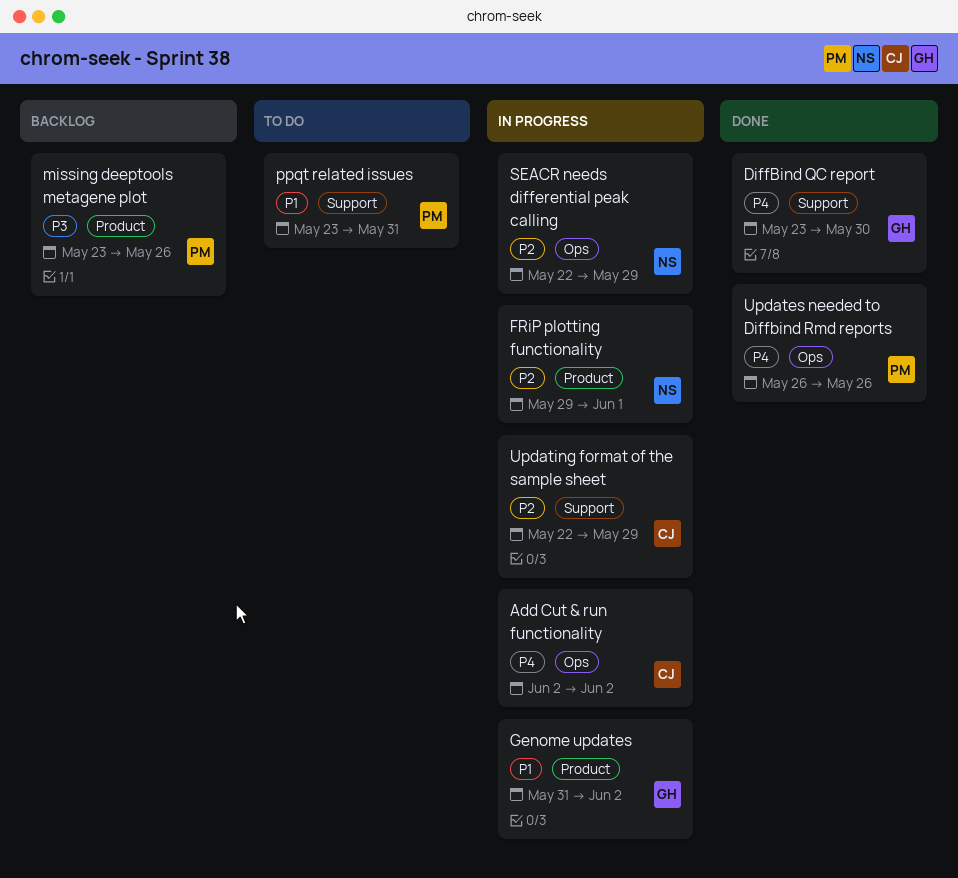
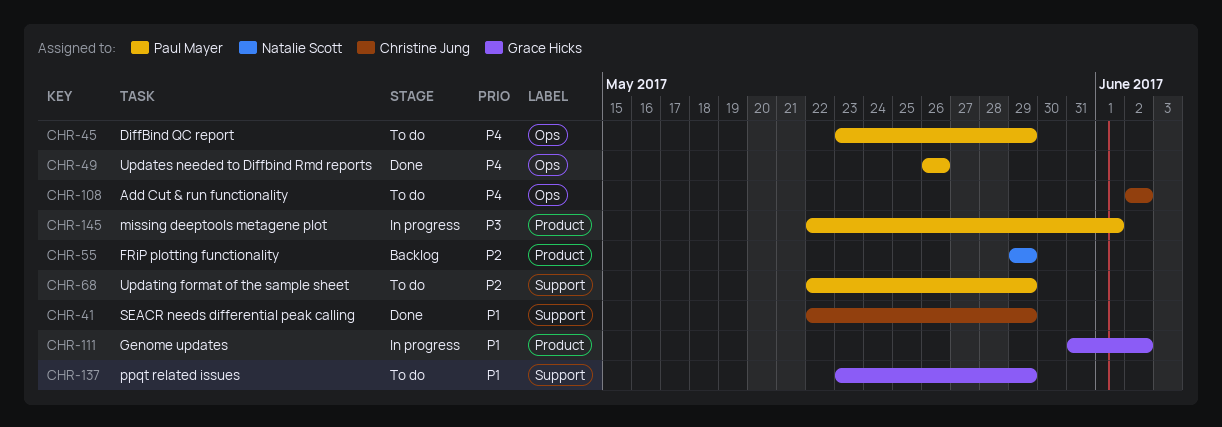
Add Cut & run functionality, status: In progress -> To do
DiffBind QC report, status: Done -> To do
DiffBind QC report, owner: Grace Hicks -> Paul Mayer
DiffBind QC report, label: Support -> Ops
DiffBind QC report, due: May 30 -> May 29
FRiP plotting functionality, status: In progress -> Backlog
FRiP plotting functionality, due: Jun 1 -> May 29
missing deeptools metagene plot, status: Backlog -> In progress
missing deeptools metagene plot, start: May 23 -> May 22
missing deeptools metagene plot, due: May 26 -> Jun 1
ppqt related issues, owner: Paul Mayer -> Grace Hicks
ppqt related issues, due: May 31 -> May 29
SEACR needs differential peak calling, status: In progress -> Done
SEACR needs differential peak calling, owner: Natalie Scott -> Christine Jung
SEACR needs differential peak calling, priority: P2 -> P1
SEACR needs differential peak calling, label: Ops -> Support
Updating format of the sample sheet, status: In progress -> To do
Updating format of the sample sheet, owner: Christine Jung -> Paul Mayer

